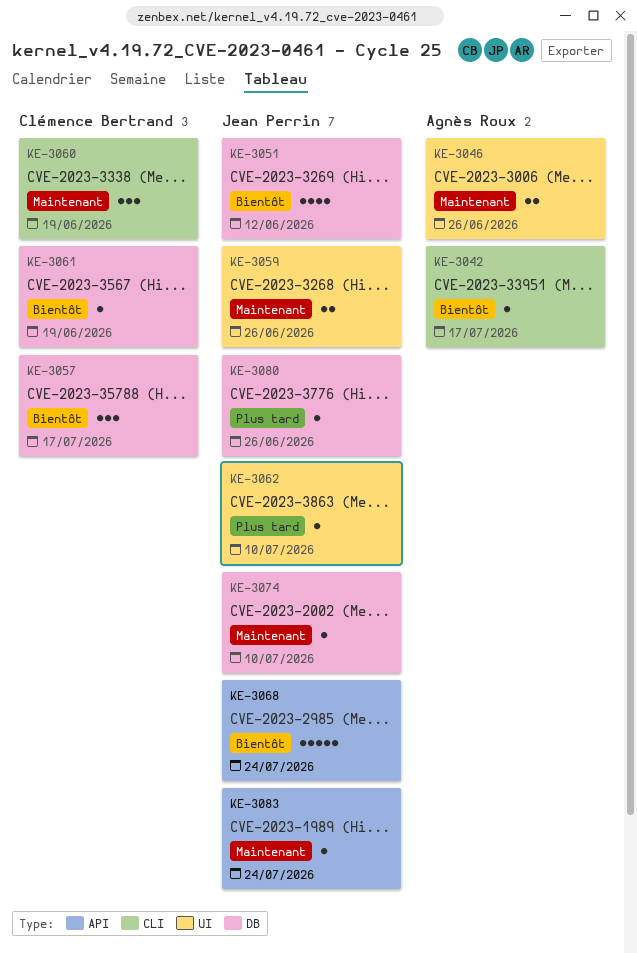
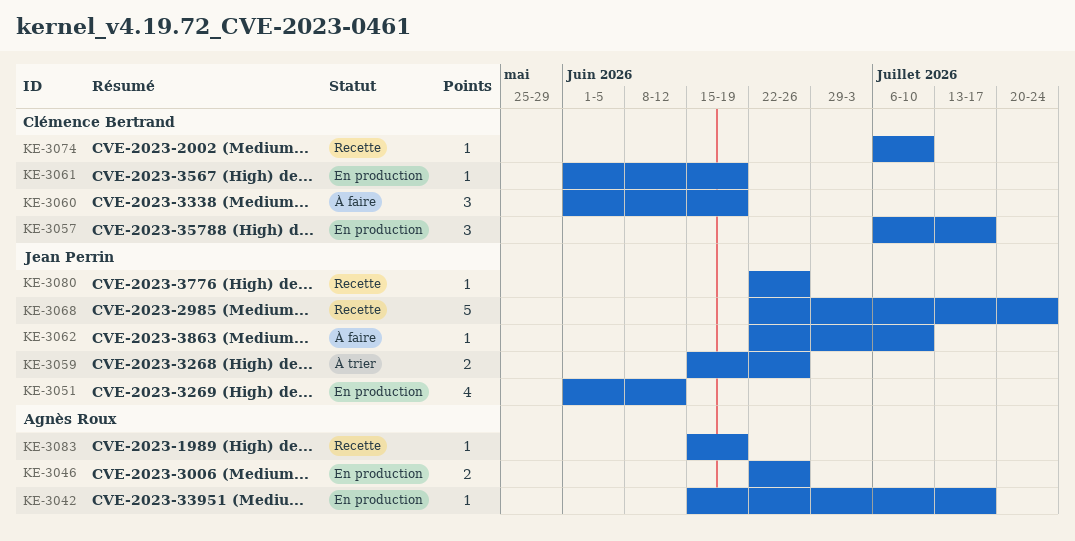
KE-3074, owner: Jean Perrin -> Clémence Bertrand
KE-3083, owner: Jean Perrin -> Agnès Roux
KE-3083, due: Jul 24 -> Jun 19

